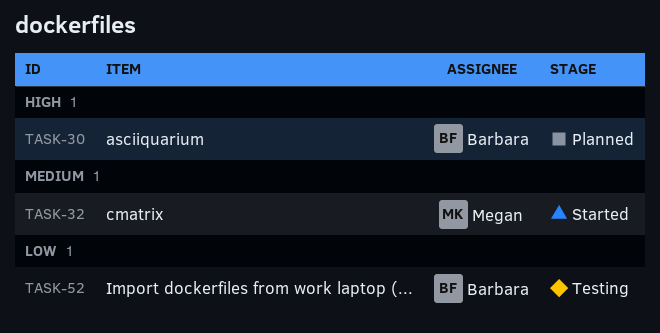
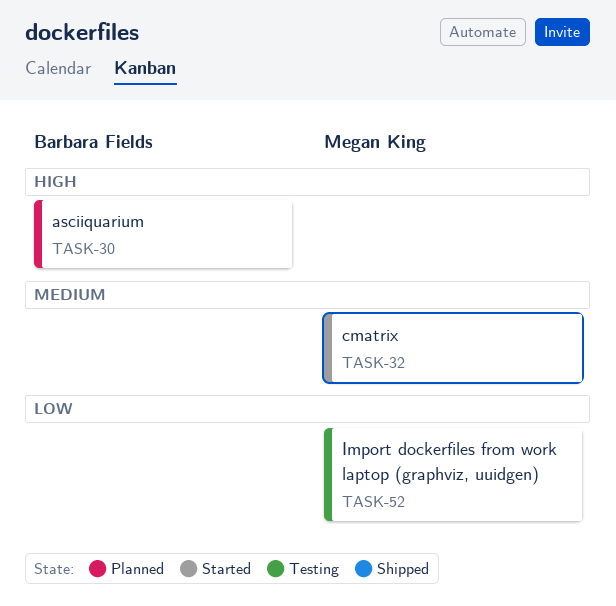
TASK-52, owner: Barbara Fields -> Megan King

